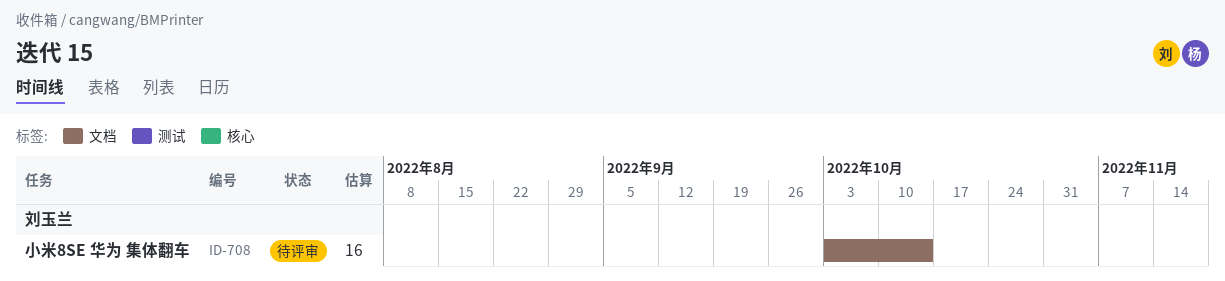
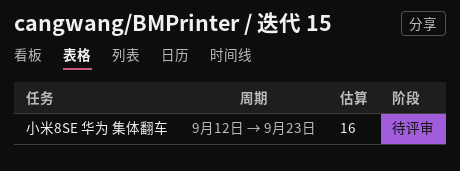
小米8SE 华为 集体翻车, start: Oct 3 -> Sep 12
小米8SE 华为 集体翻车, due: Oct 14 -> Sep 23

